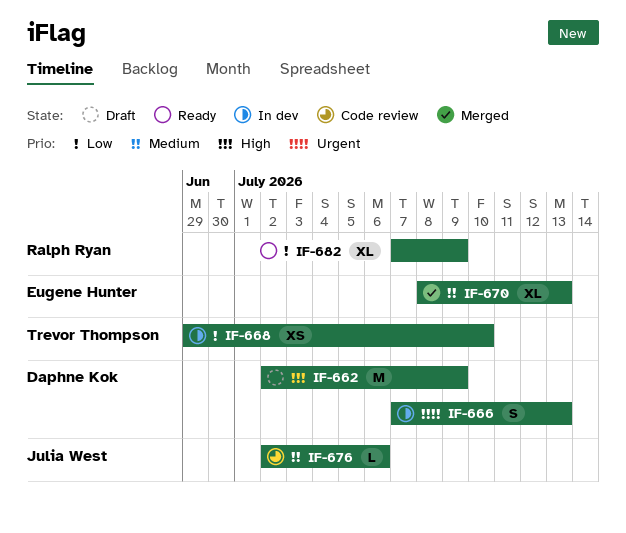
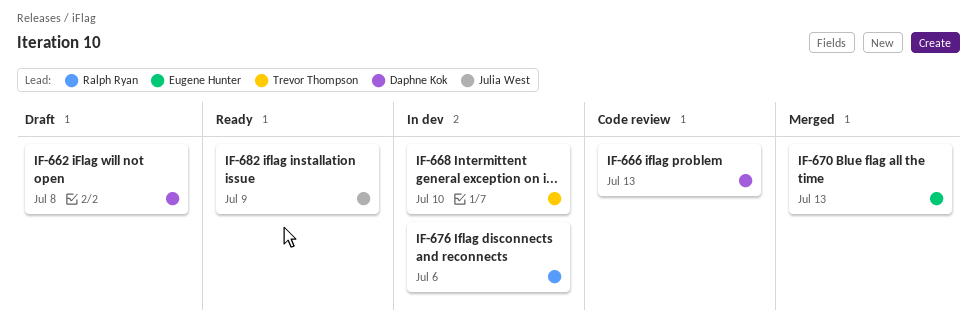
IF-662, due: Jul 9 -> Jul 8
IF-666, status: In dev -> Code review
IF-676, status: Code review -> In dev
IF-676, owner: Julia West -> Ralph Ryan
IF-682, owner: Ralph Ryan -> Julia West

